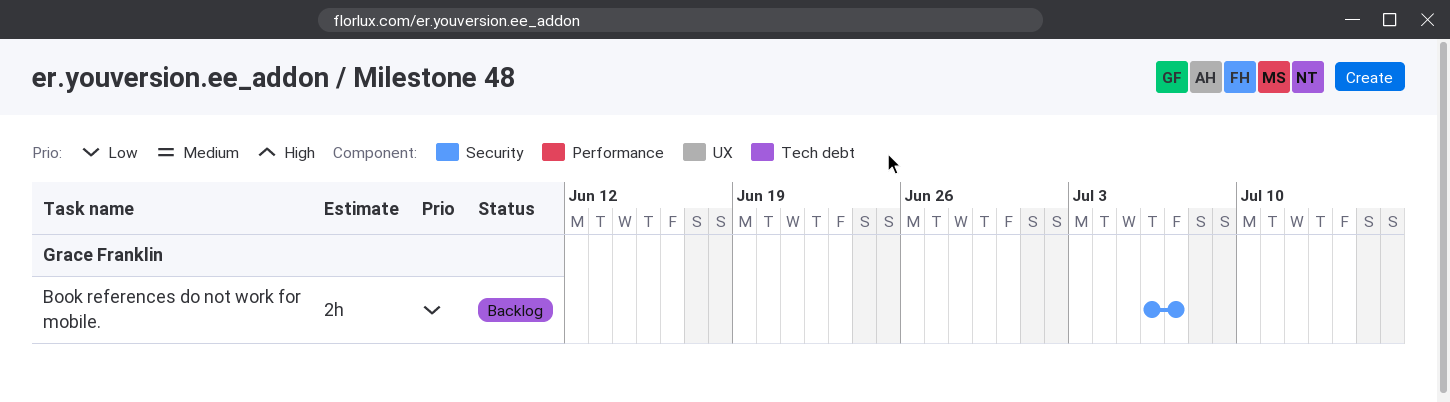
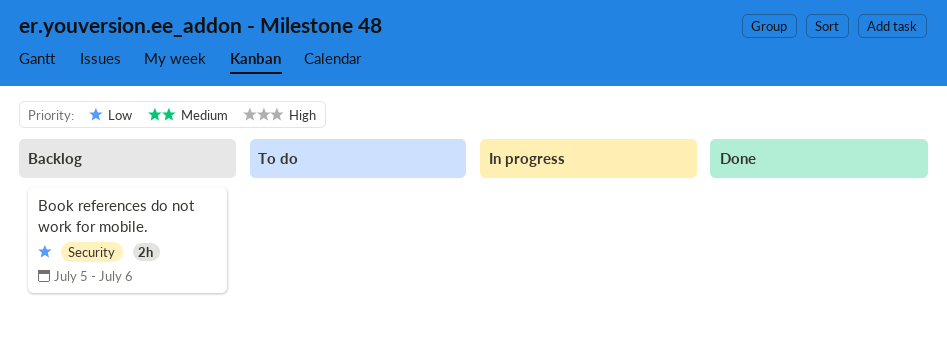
Book references do not work for mobile., start: Jul 6 -> Jul 5
Book references do not work for mobile., due: Jul 7 -> Jul 6

